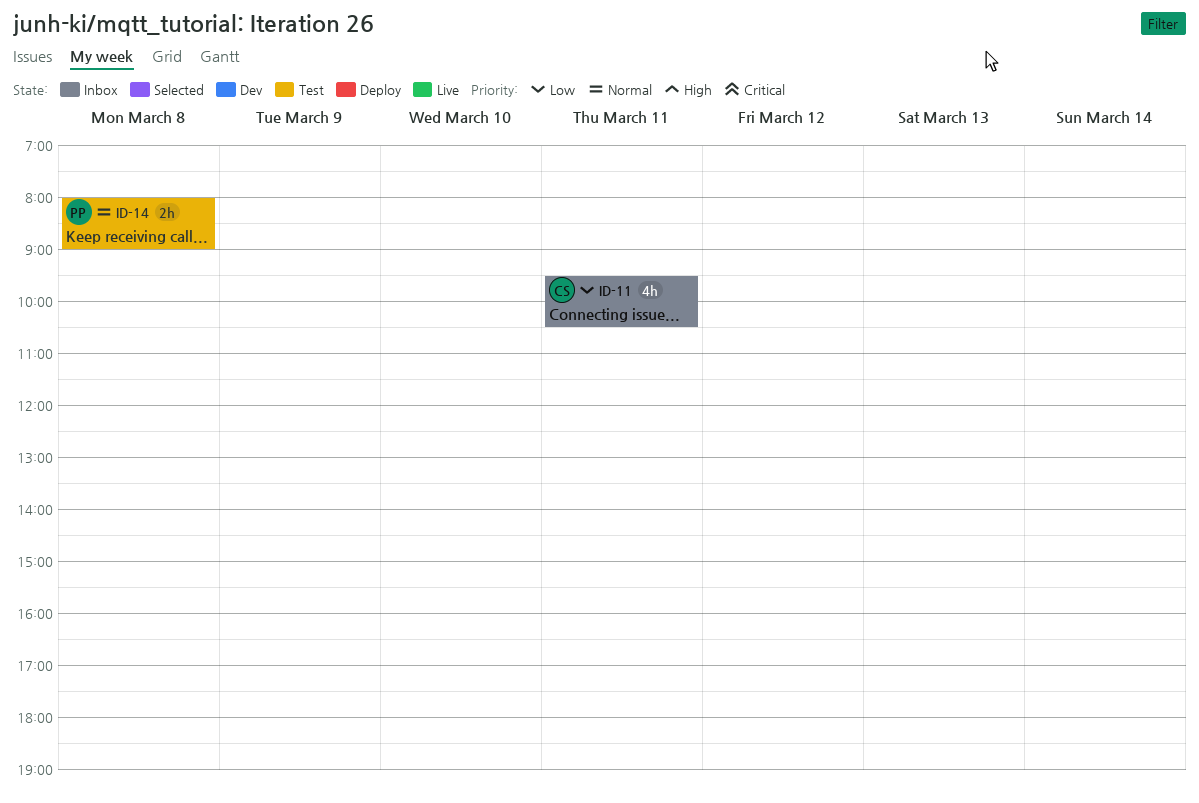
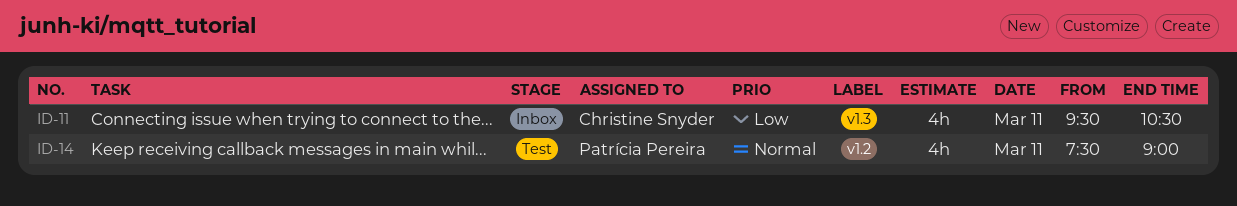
ID-14, estimate: 2h -> 4h
ID-14, day: Mar 8 -> Mar 11
ID-14, begins: 08:00 -> 07:30

